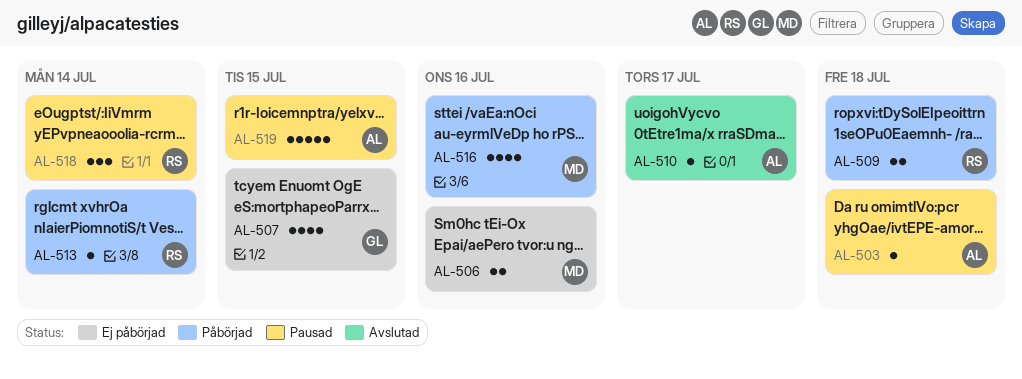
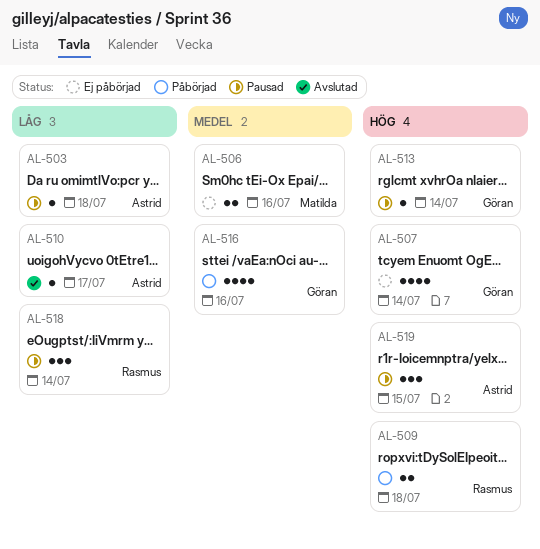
AL-507, due: Jul 15 -> Jul 14
AL-513, status: Påbörjad -> Pausad
AL-513, owner: Rasmus -> Göran
AL-516, owner: Matilda -> Göran
AL-519, estimate: 5 -> 3

